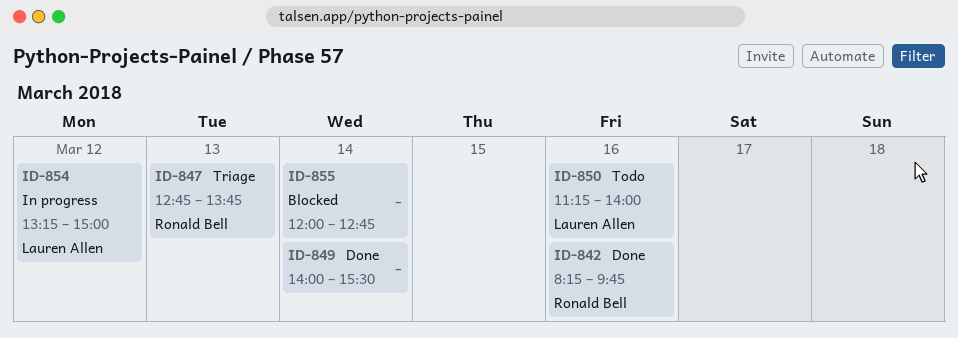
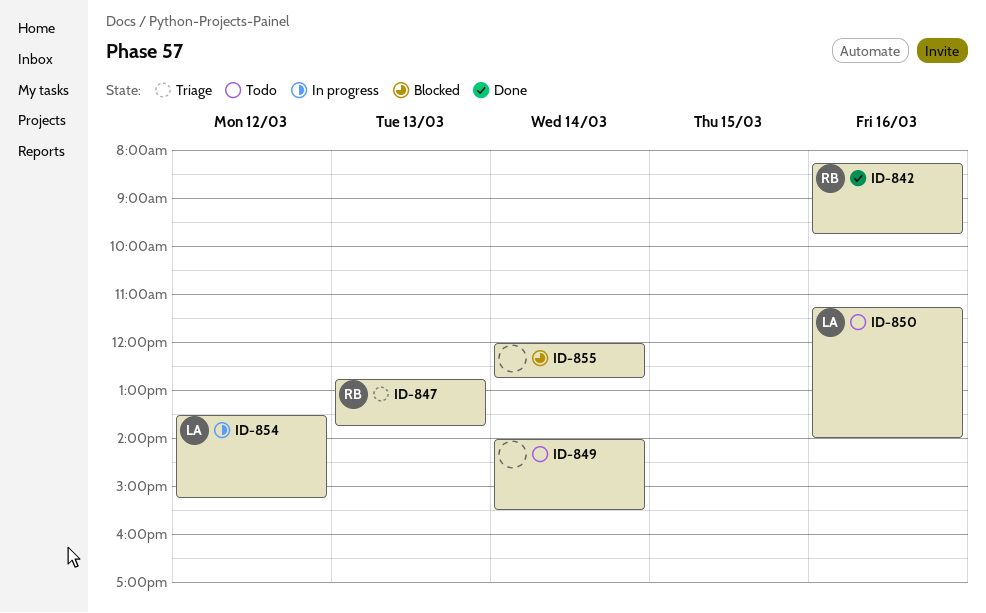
ID-849, status: Done -> Todo
ID-854, begins: 13:15 -> 13:30
ID-854, ends: 15:00 -> 15:15

